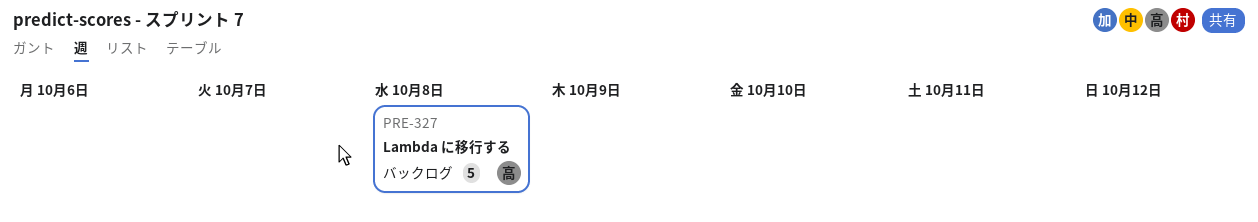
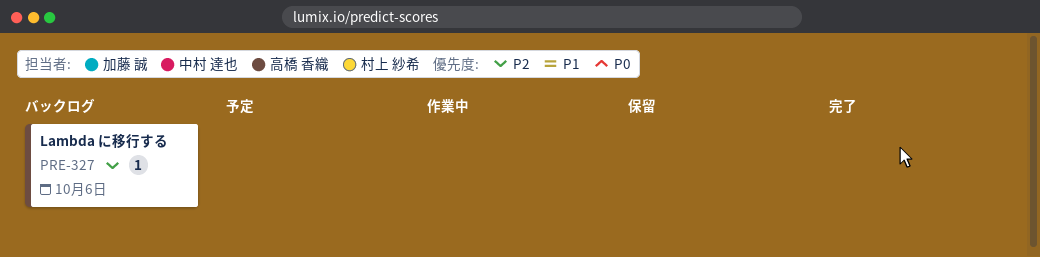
PRE-327, estimate: 5 -> 1
PRE-327, due: Oct 8 -> Oct 6

